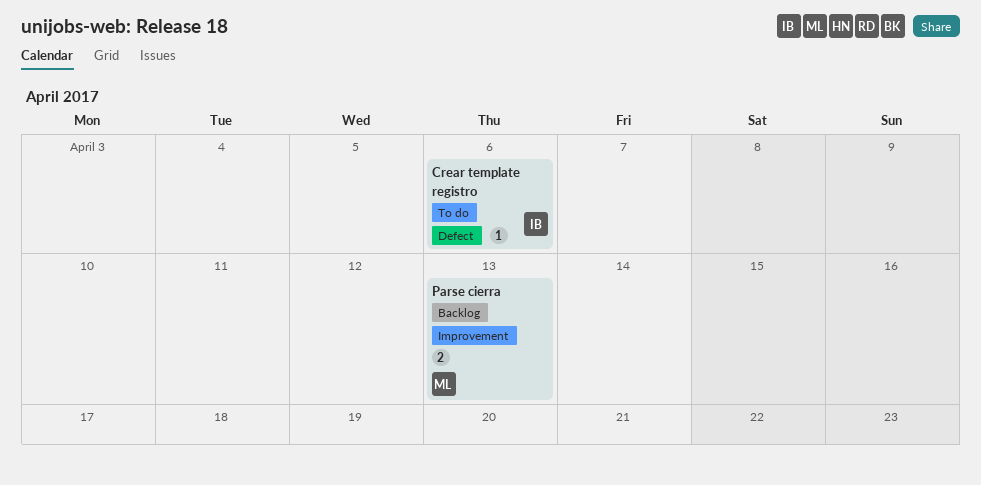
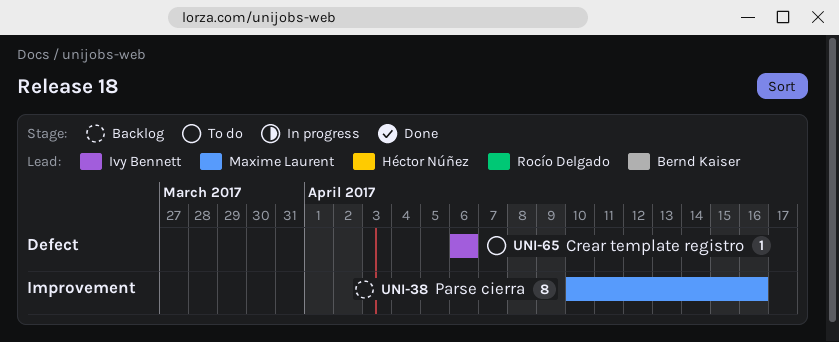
Parse cierra, estimate: 2 -> 8
Parse cierra, due: Apr 13 -> Apr 16

